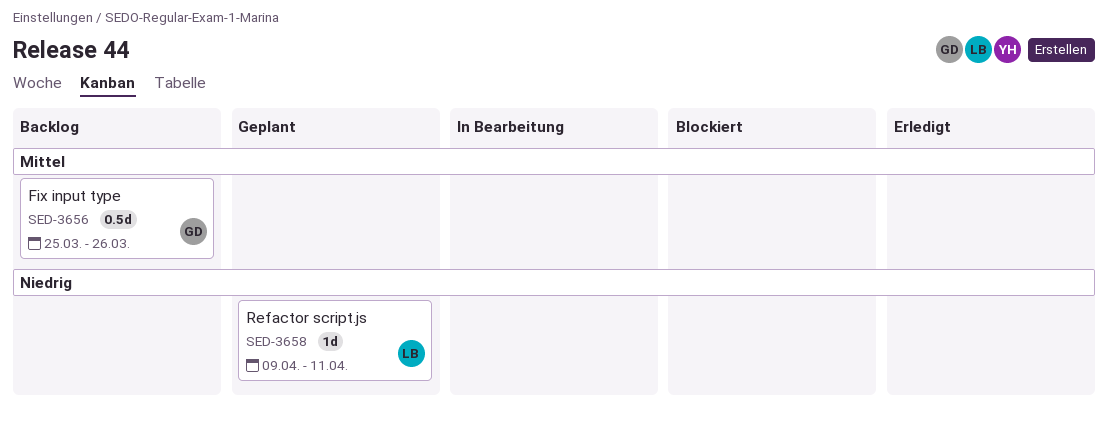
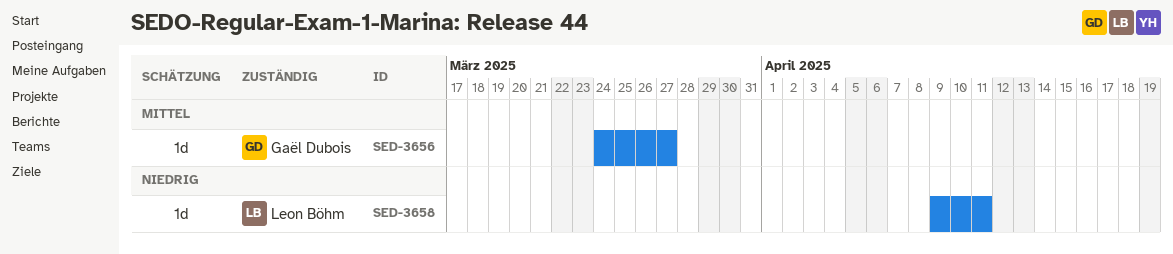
SED-3656, estimate: 0.5d -> 1d
SED-3656, start: Mar 25 -> Mar 24
SED-3656, due: Mar 26 -> Mar 27

